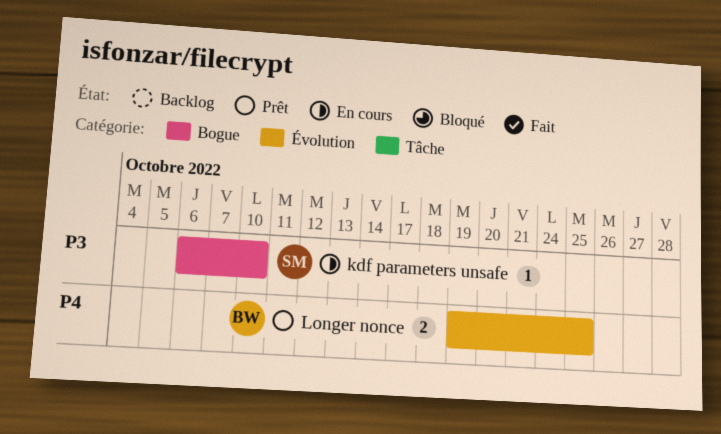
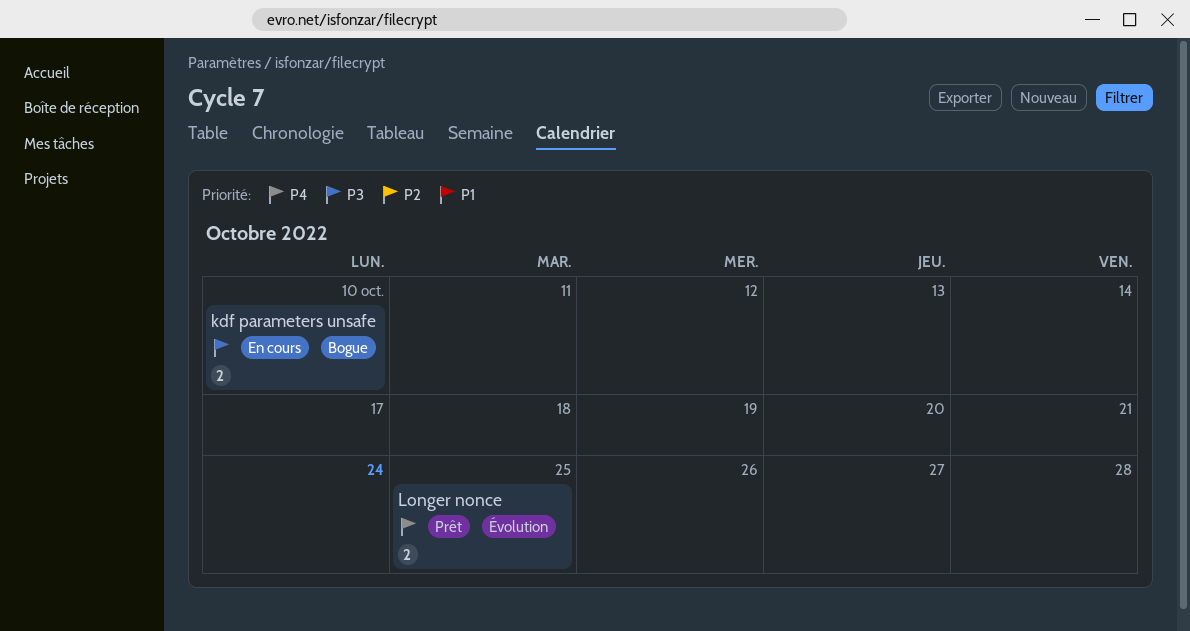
kdf parameters unsafe, estimate: 1 -> 2

